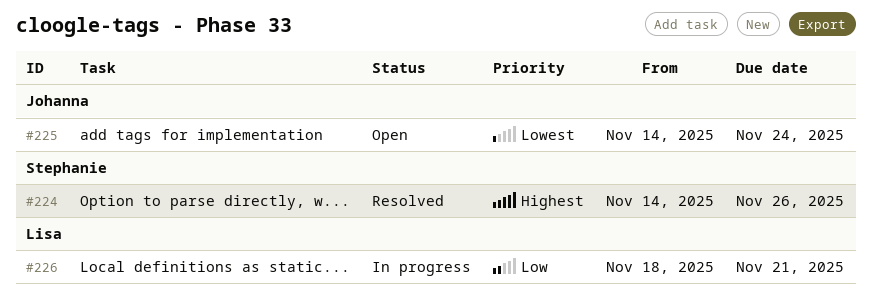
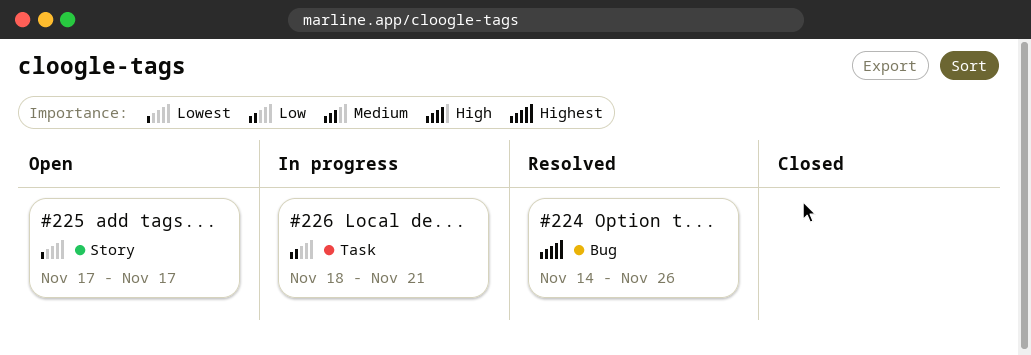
#225, start: Nov 14 -> Nov 17
#225, due: Nov 24 -> Nov 17

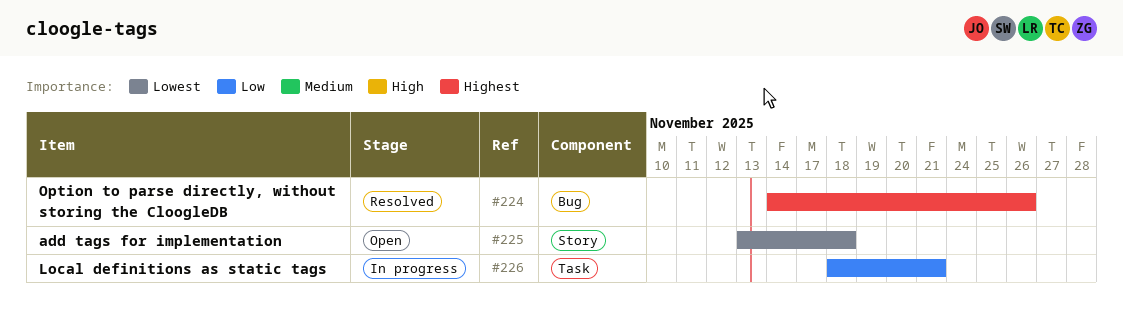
#225, start: Nov 17 -> Nov 13
#225, due: Nov 17 -> Nov 18

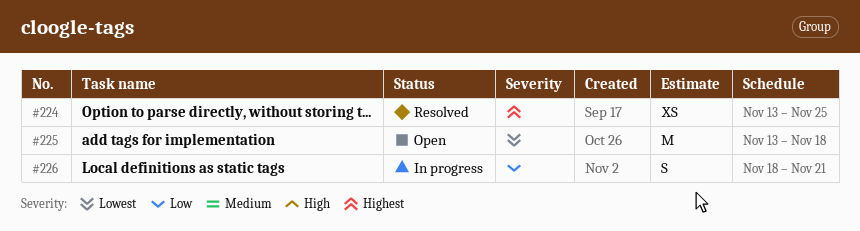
#224, start: Nov 14 -> Nov 13
#224, due: Nov 26 -> Nov 25

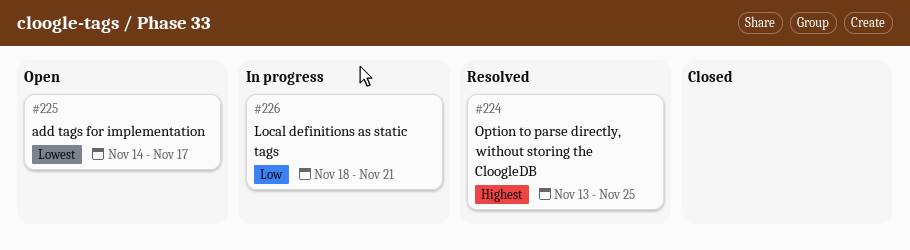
#225, start: Nov 13 -> Nov 14
#225, due: Nov 18 -> Nov 17

